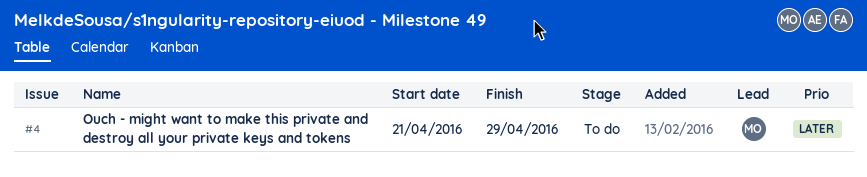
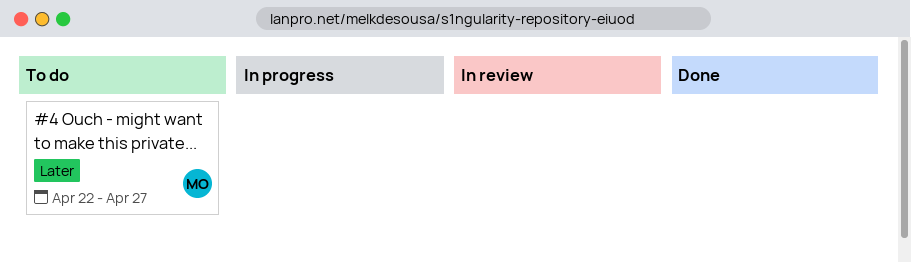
#4, start: Apr 21 -> Apr 22
#4, due: Apr 29 -> Apr 27

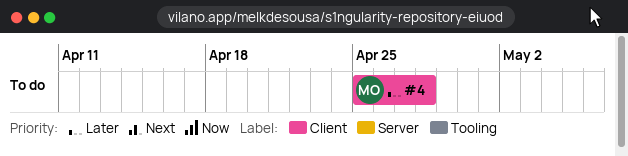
#4, start: Apr 22 -> Apr 25
#4, due: Apr 27 -> Apr 28

